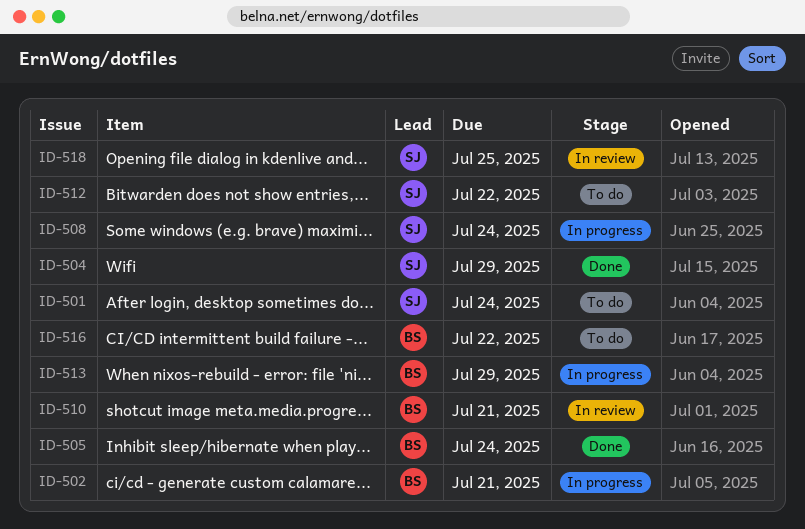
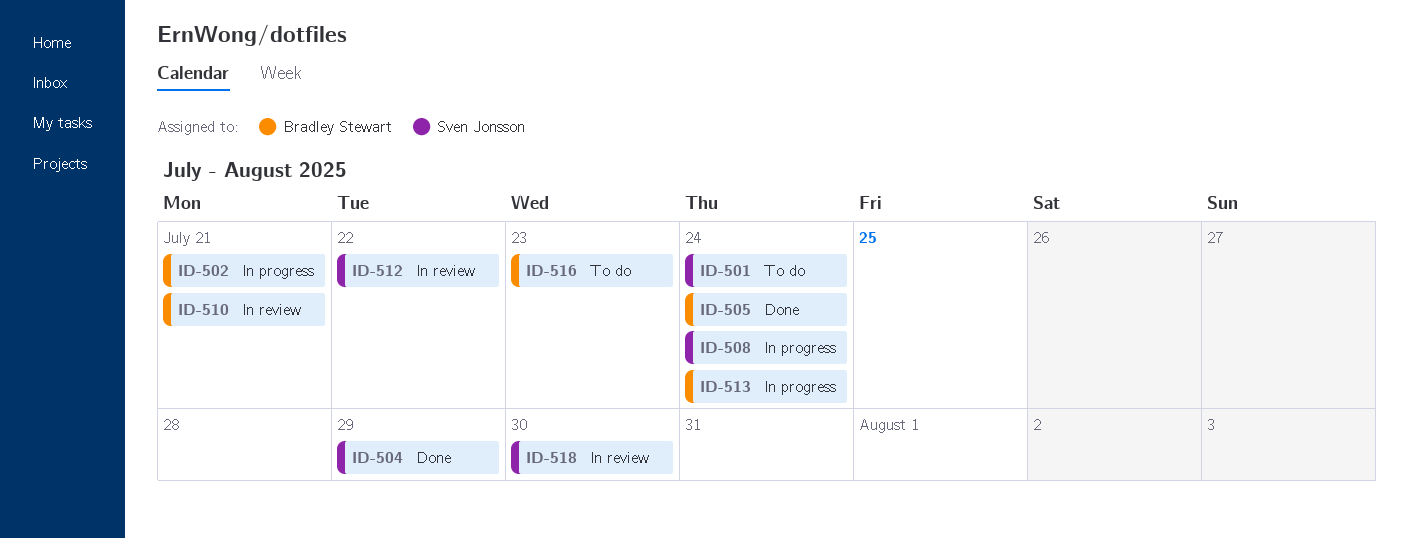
ID-512, status: To do -> In review
ID-513, due: Jul 29 -> Jul 24
ID-516, due: Jul 22 -> Jul 23
ID-518, due: Jul 25 -> Jul 30

